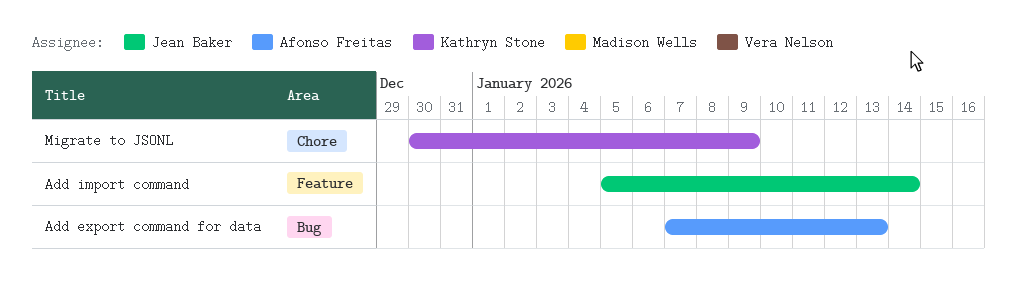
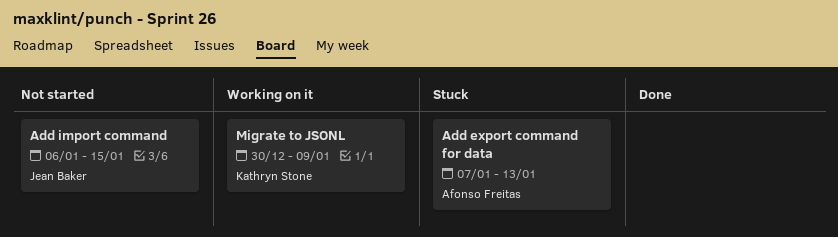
Add import command, start: Jan 5 -> Jan 6
Add import command, due: Jan 14 -> Jan 15

